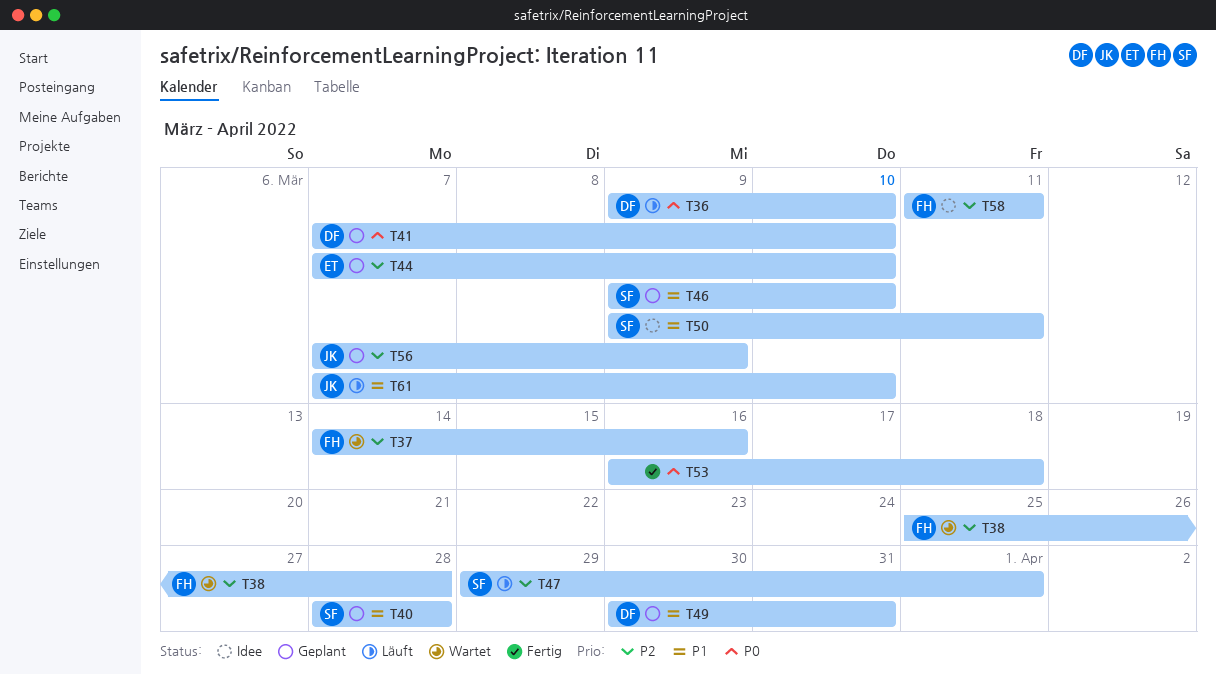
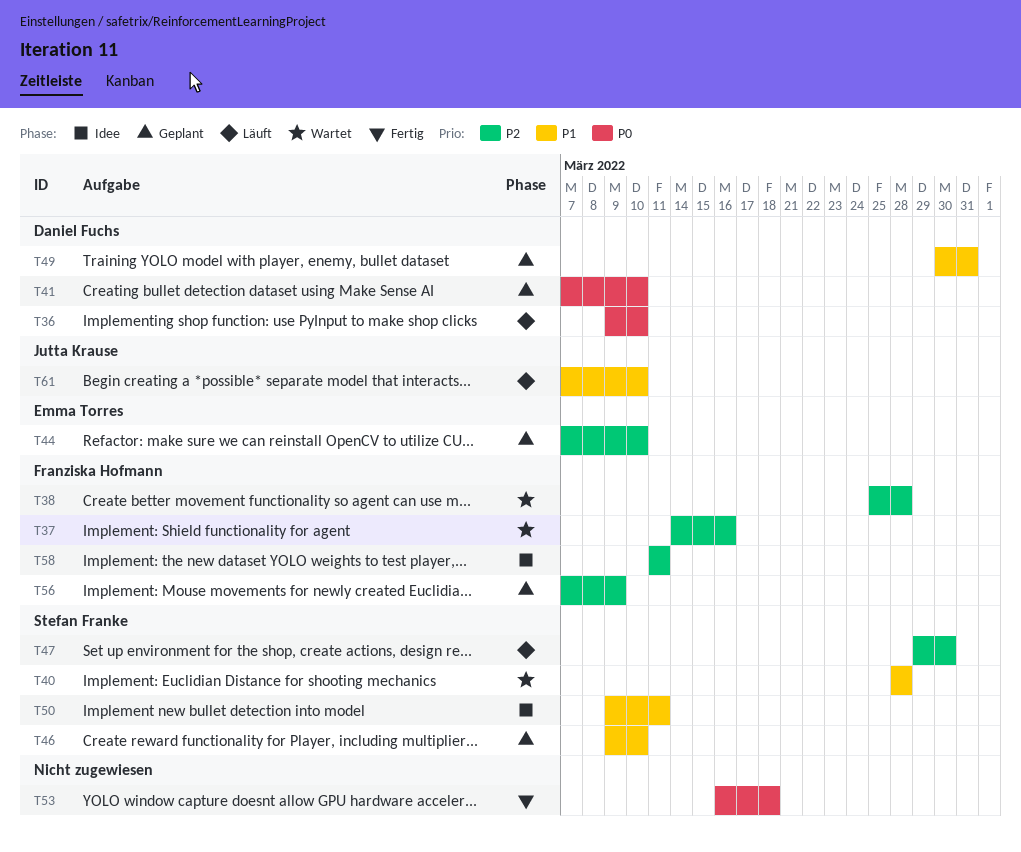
T40, status: Geplant -> Wartet
T47, due: Apr 1 -> Mar 30
T56, owner: Jutta Krause -> Franziska Hofmann

